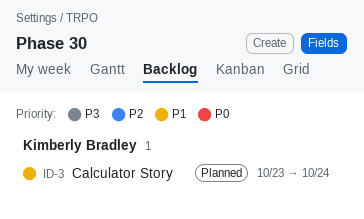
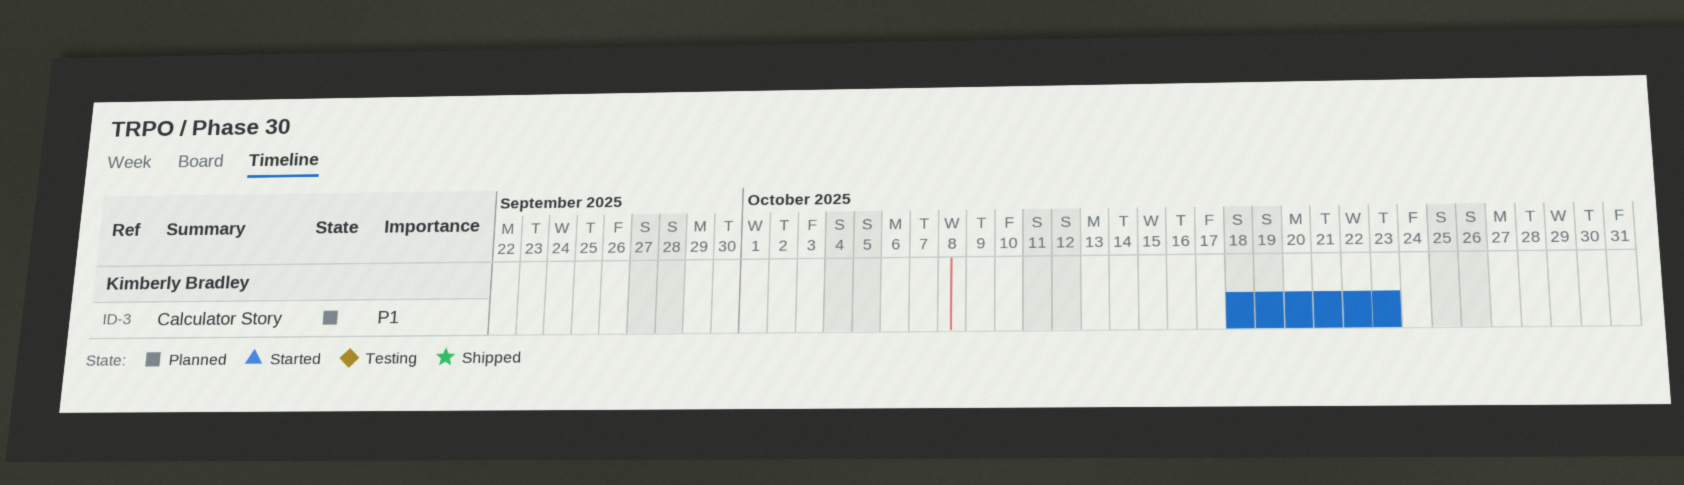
ID-3, start: Oct 23 -> Oct 18
ID-3, due: Oct 24 -> Oct 23

